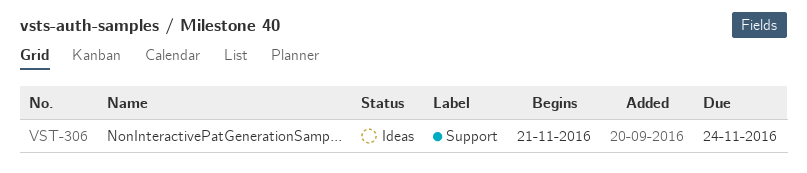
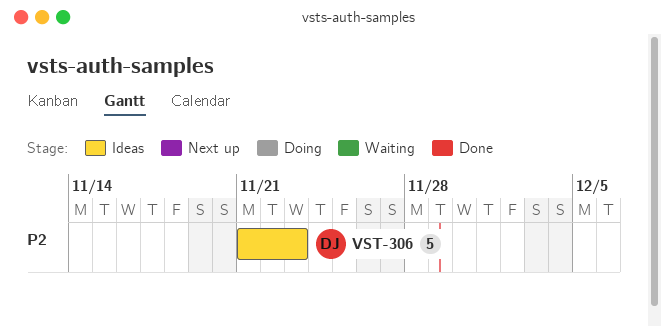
VST-306, due: Nov 24 -> Nov 23

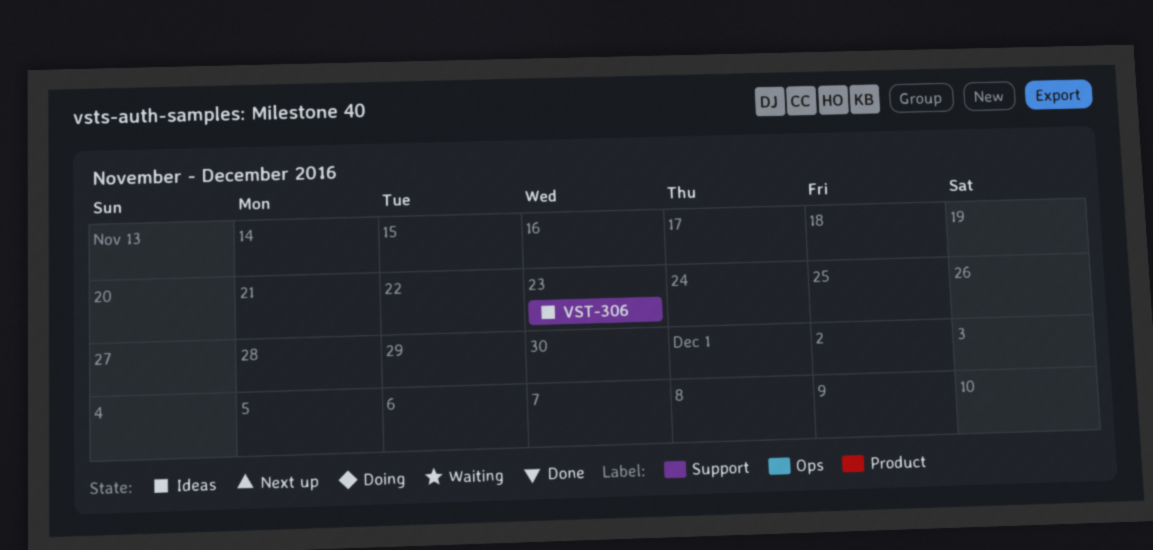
VST-306, start: Nov 21 -> Nov 23

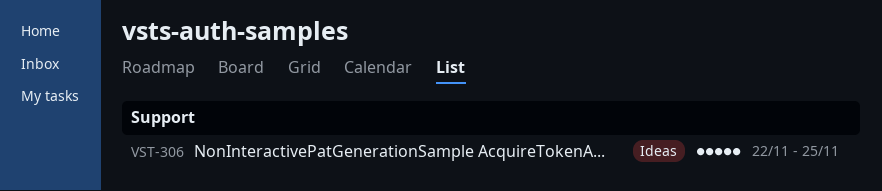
VST-306, start: Nov 23 -> Nov 22
VST-306, due: Nov 23 -> Nov 25

